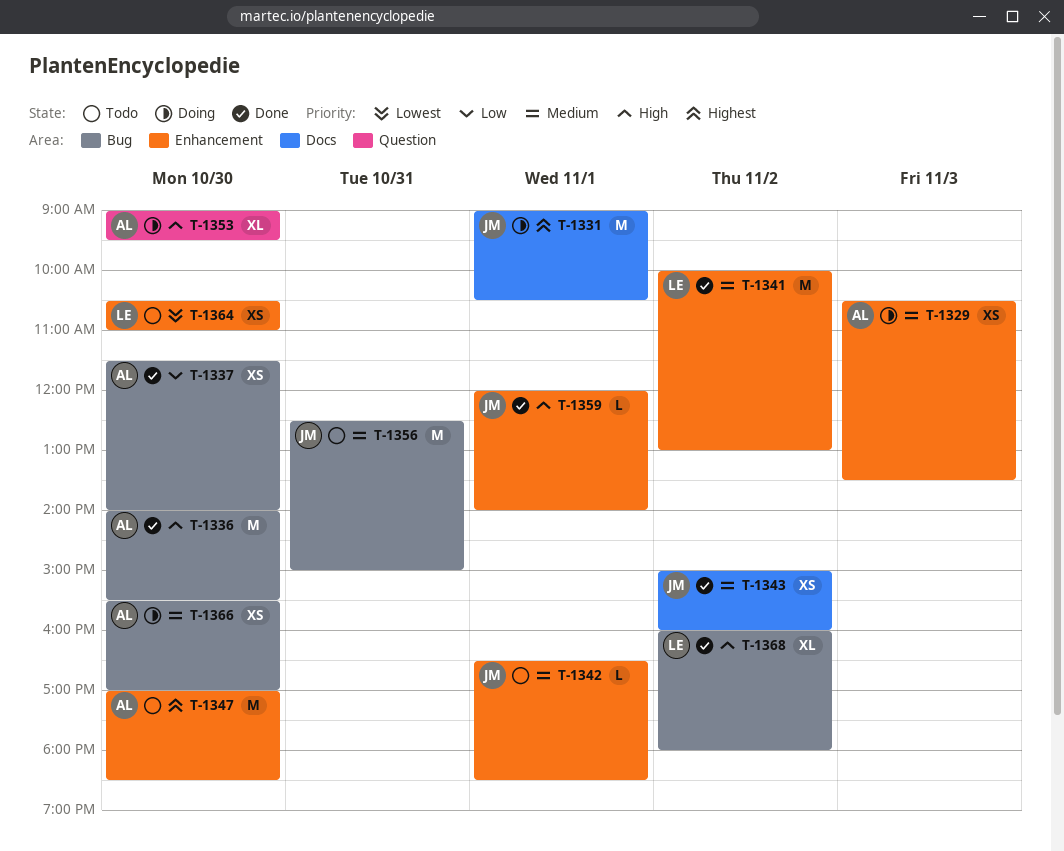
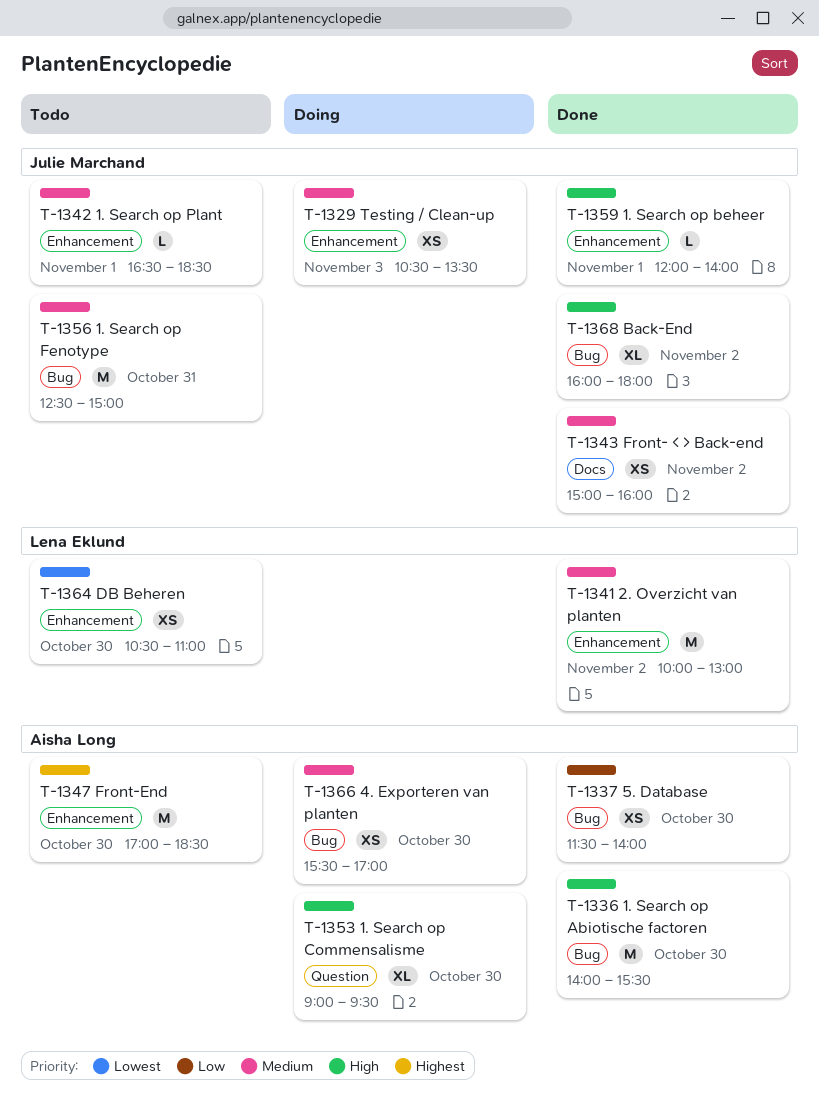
T-1329, owner: Aisha Long -> Julie Marchand
T-1331: present -> none
T-1368, owner: Lena Eklund -> Julie Marchand

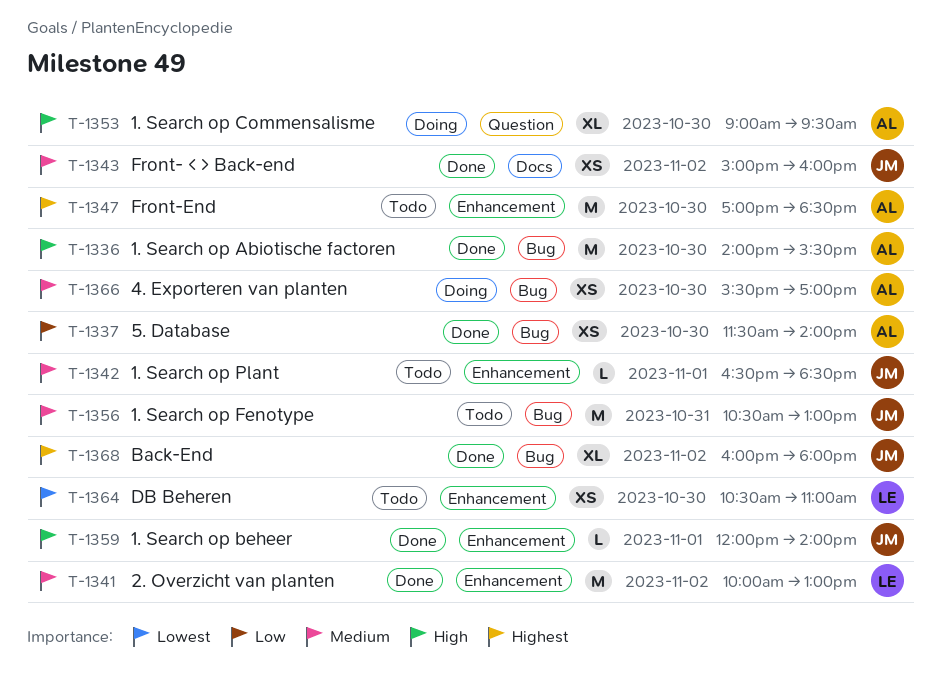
T-1329: present -> none
T-1356, begins: 12:30 -> 10:30
T-1356, ends: 15:00 -> 13:00
T-1368, priority: High -> Highest

